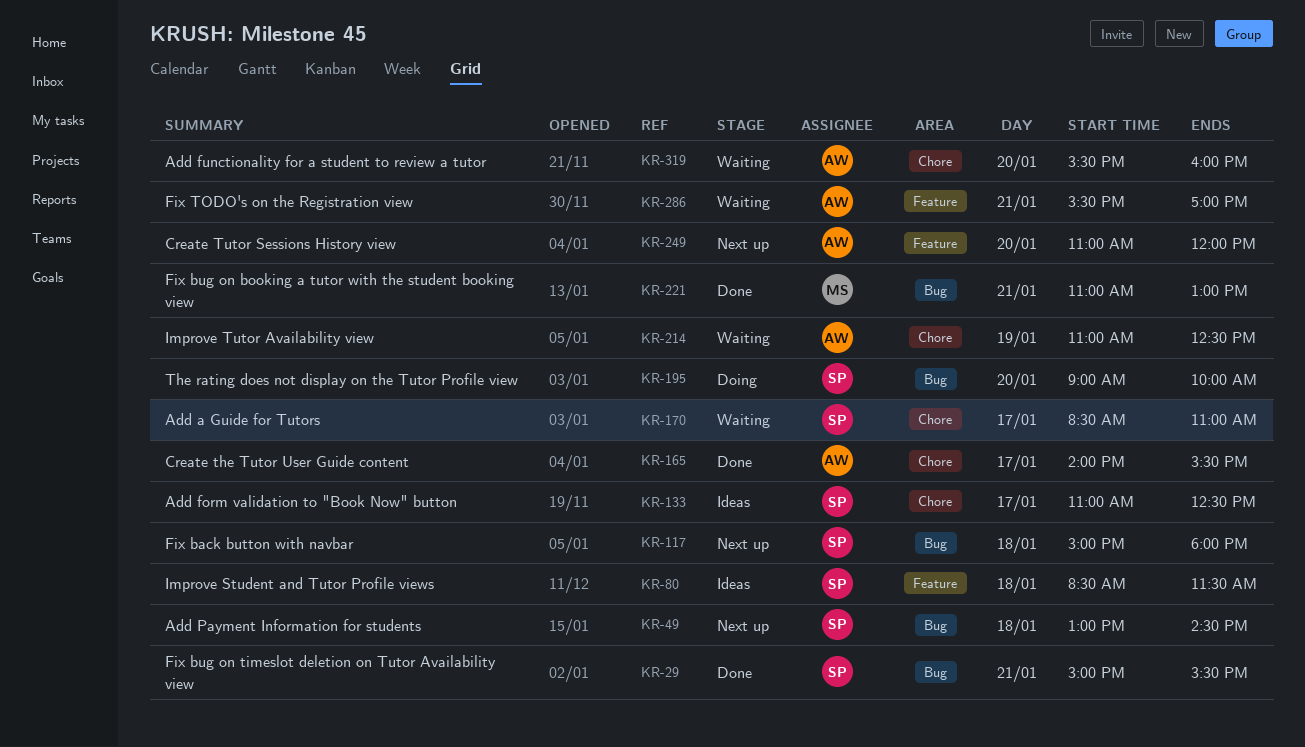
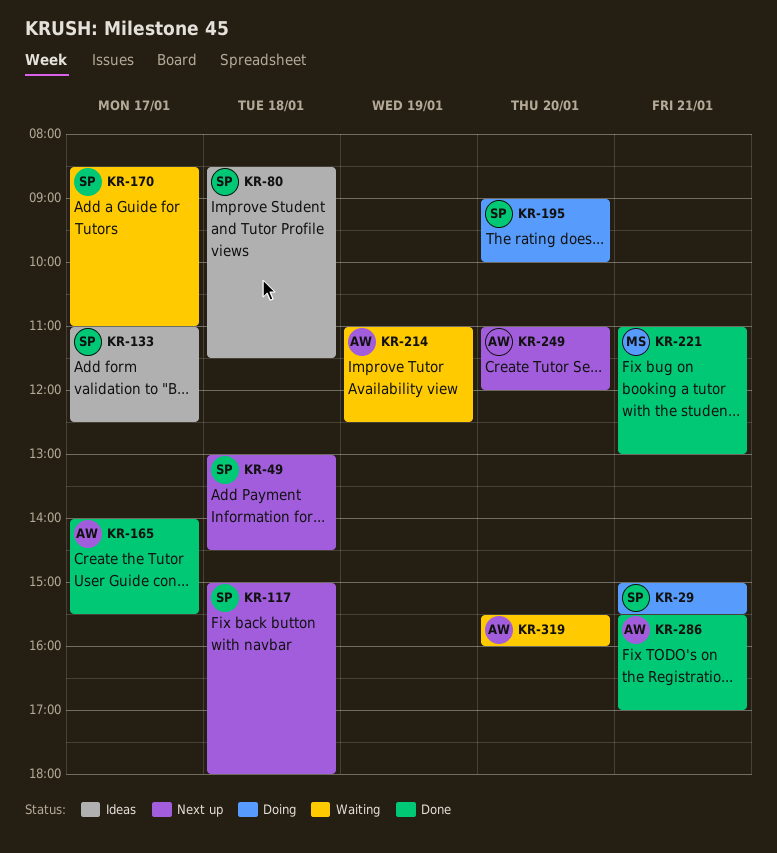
KR-29, status: Done -> Doing
KR-286, status: Waiting -> Done

